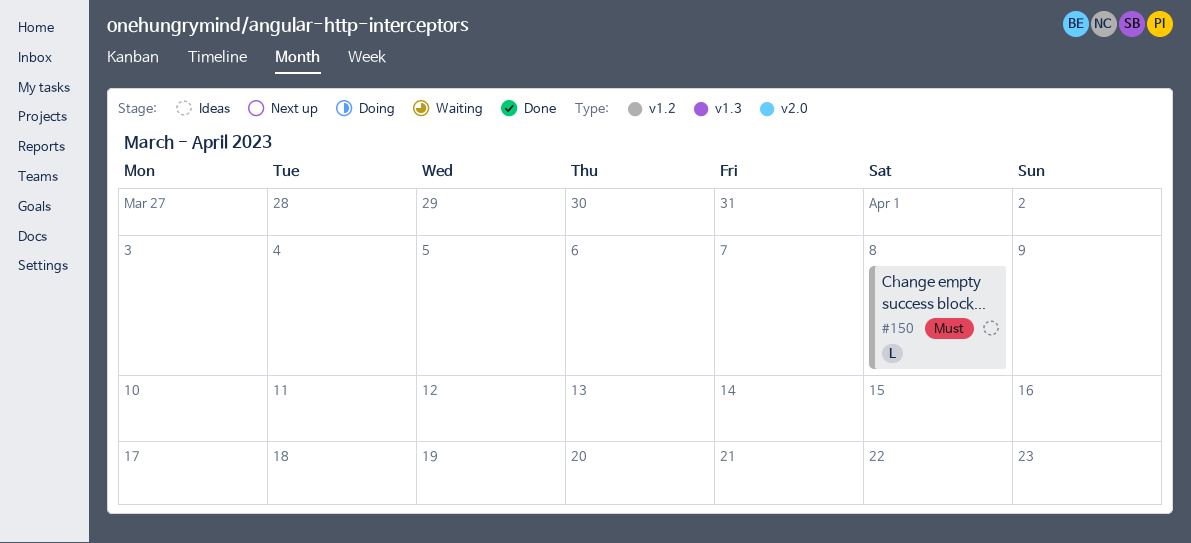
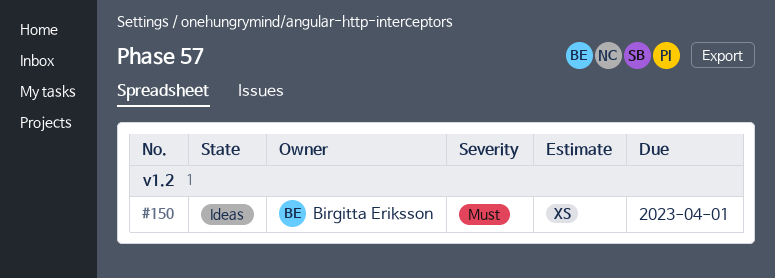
#150, estimate: L -> XS
#150, due: Apr 8 -> Apr 1

